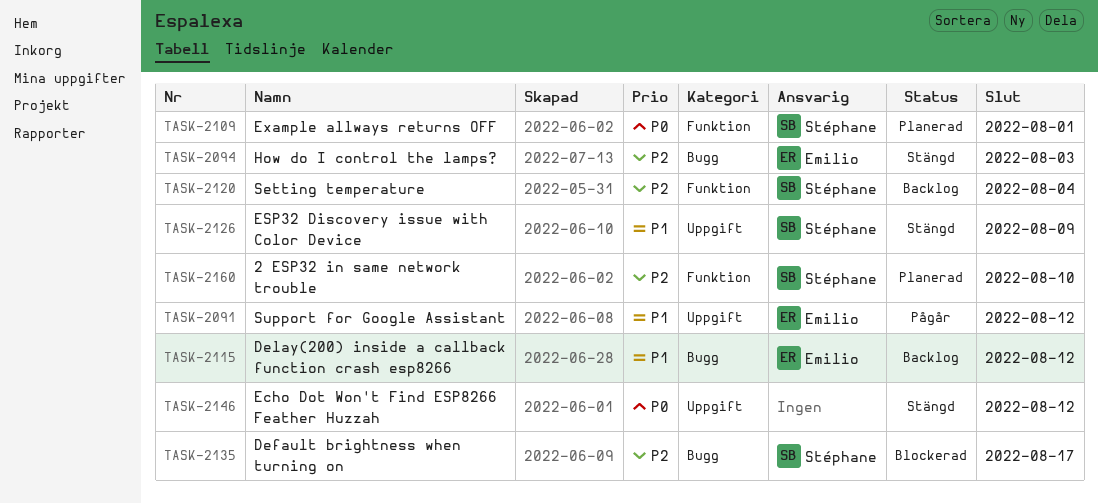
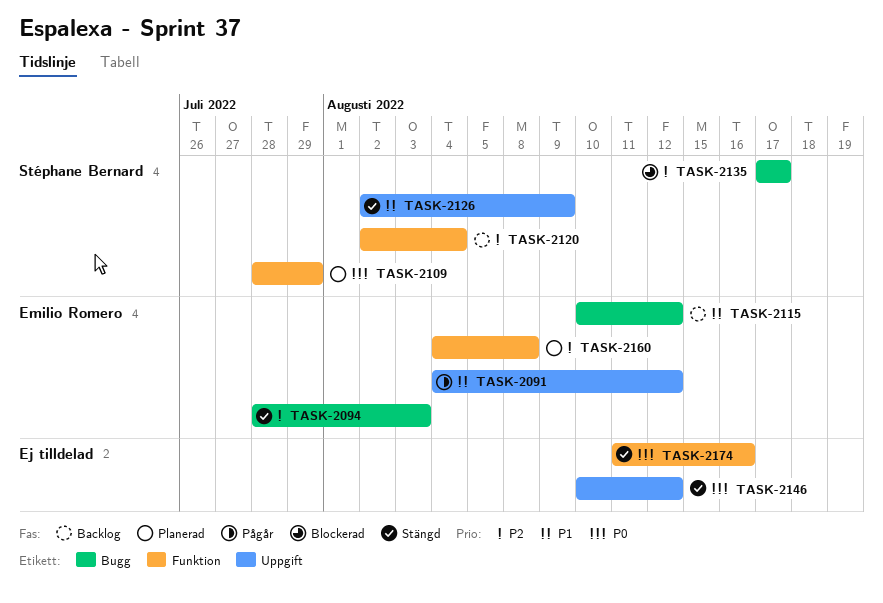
TASK-2109, due: Aug 1 -> Jul 29
TASK-2160, owner: Stéphane Bernard -> Emilio Romero
TASK-2160, due: Aug 10 -> Aug 8
TASK-2174: none -> present

